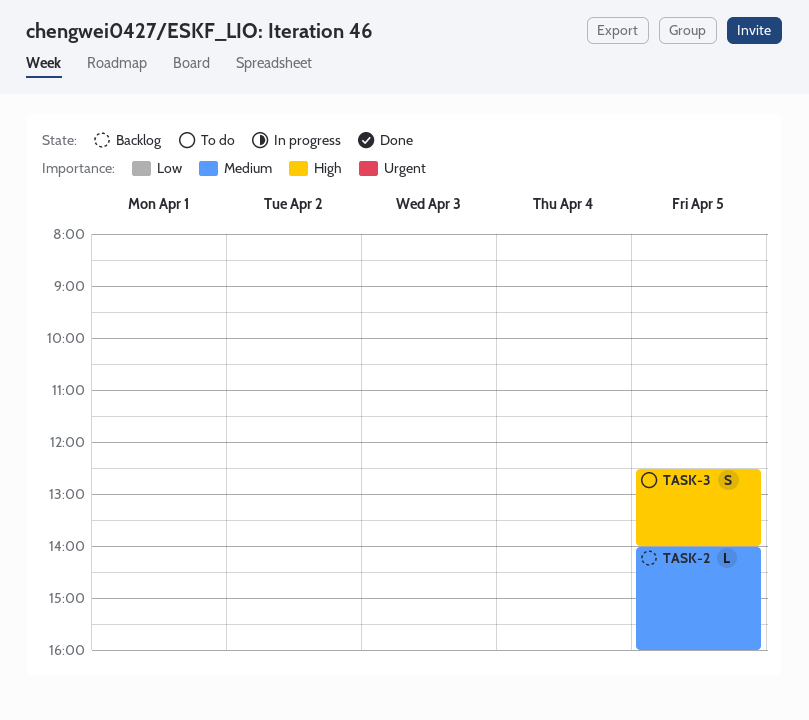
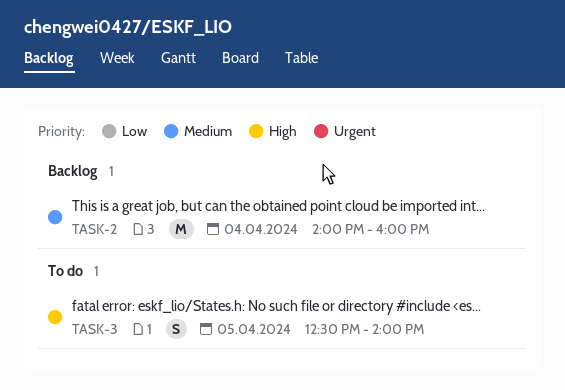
TASK-2, estimate: L -> M
TASK-2, day: Apr 5 -> Apr 4

